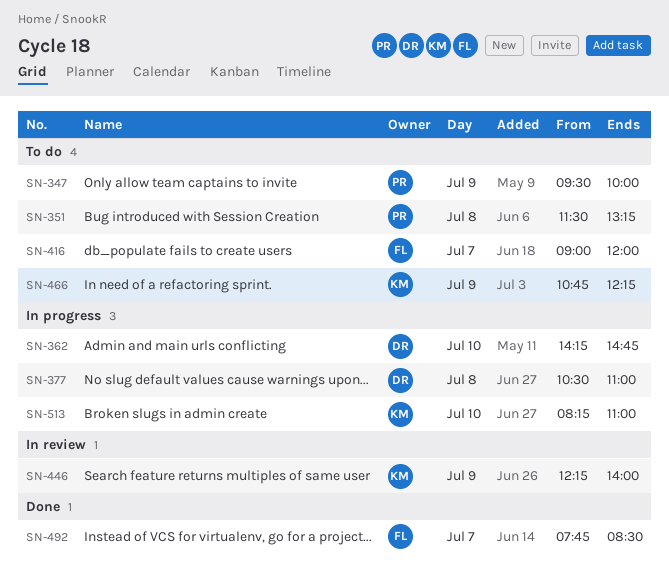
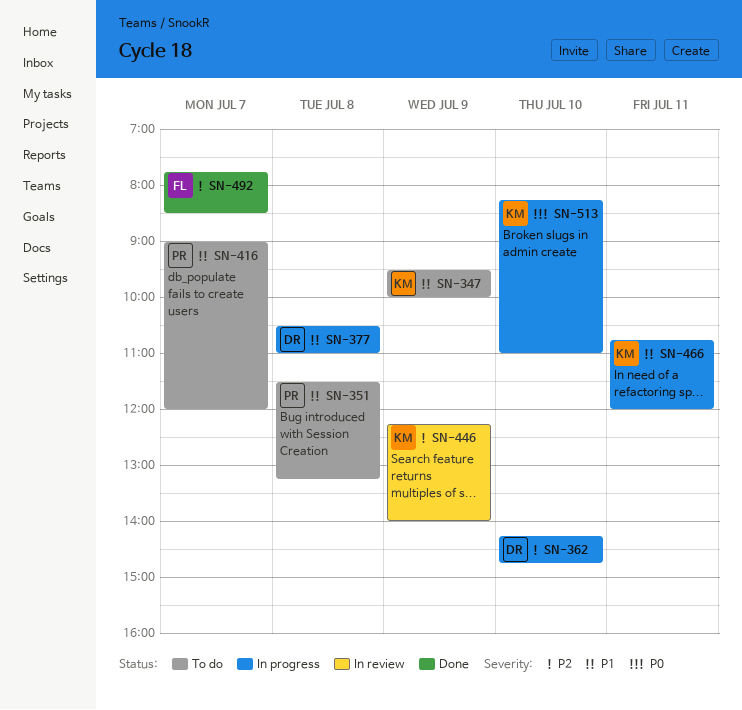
SN-347, owner: PR -> KM
SN-416, owner: FL -> PR
SN-466, status: To do -> In progress
SN-466, day: Jul 9 -> Jul 11
SN-466, ends: 12:15 -> 12:00

